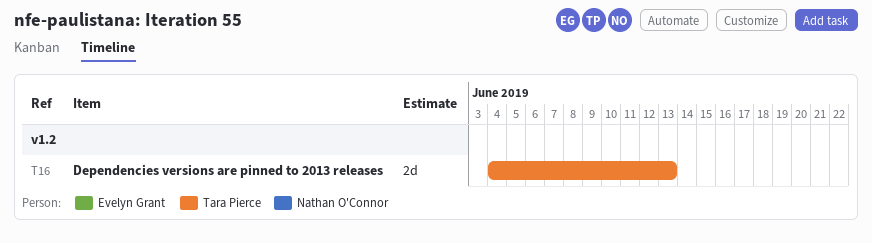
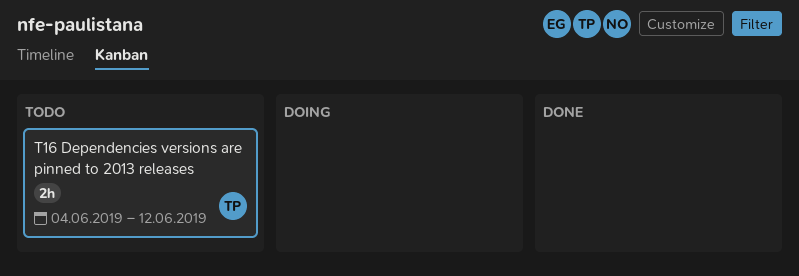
T16, estimate: 2d -> 2h
T16, due: Jun 13 -> Jun 12

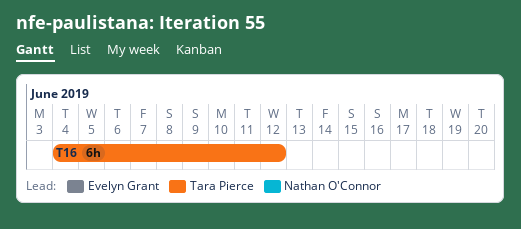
T16, estimate: 2h -> 6h

